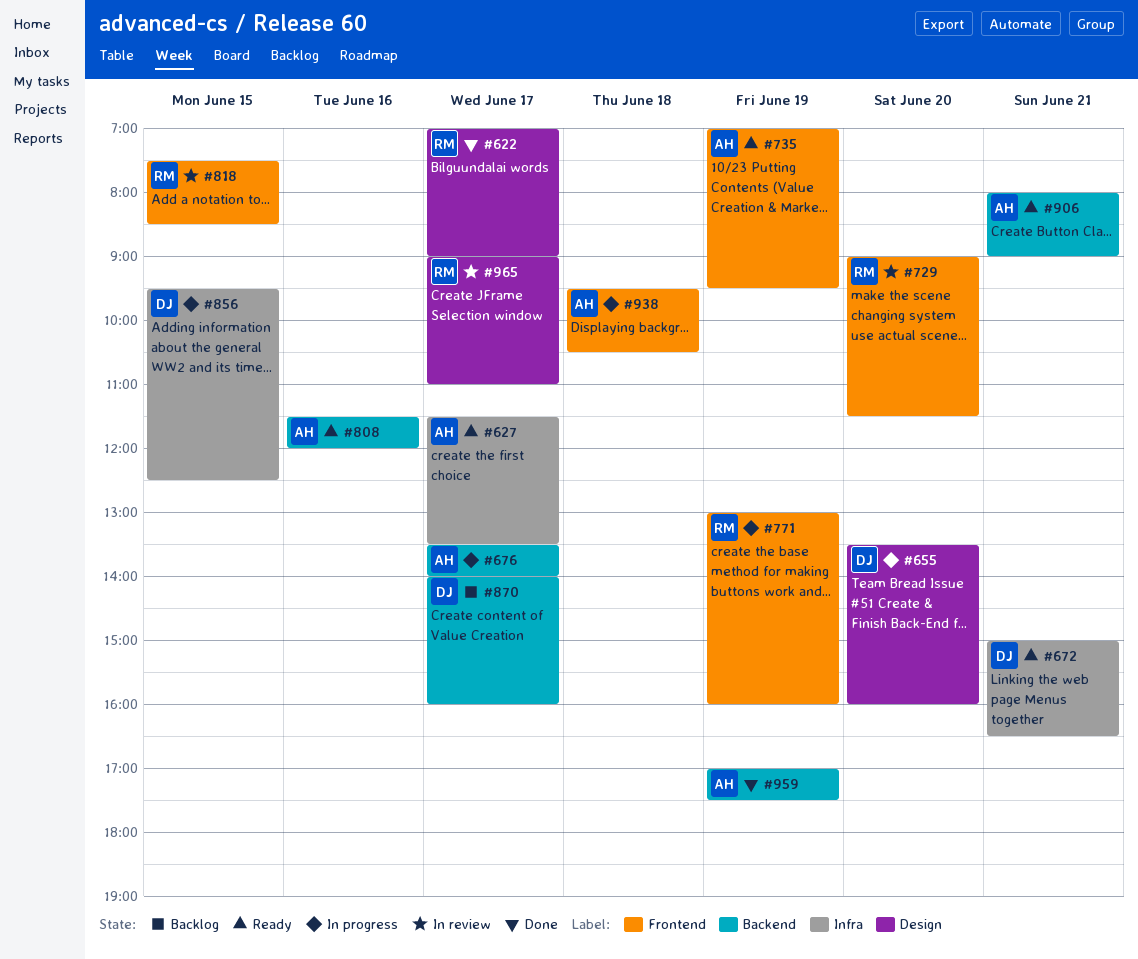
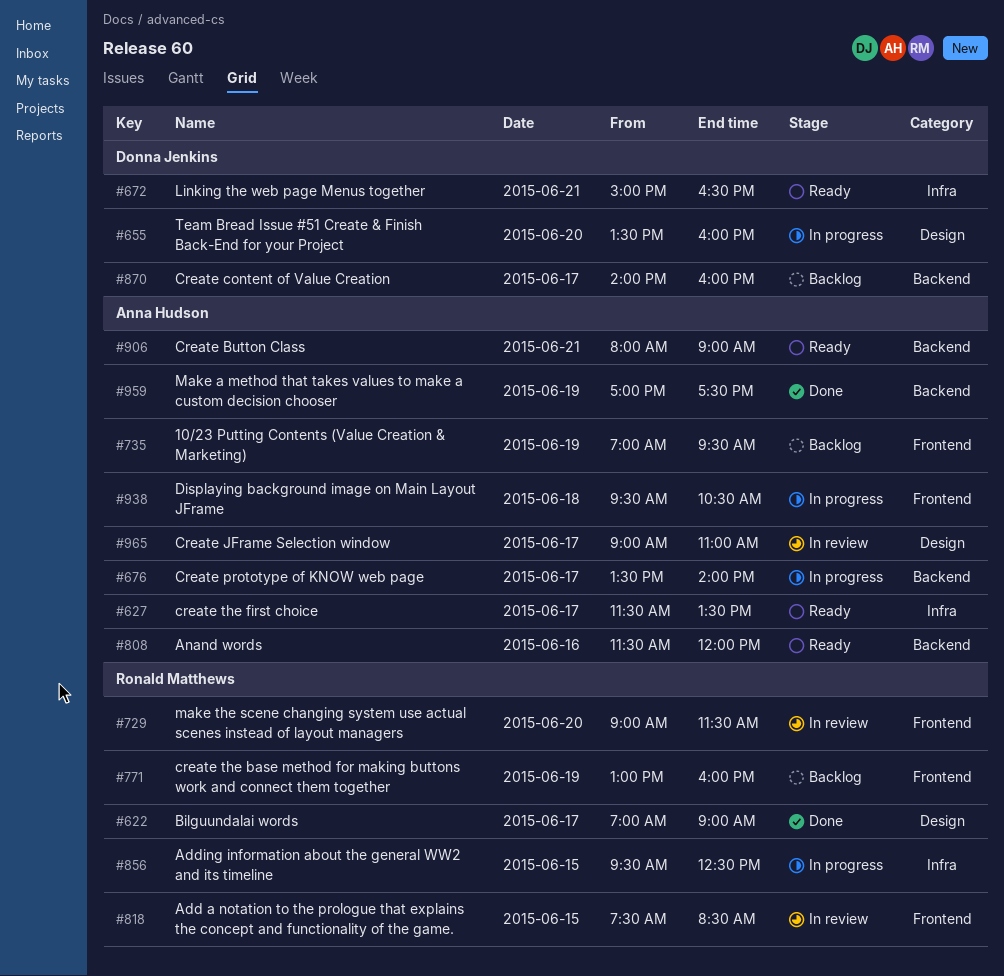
#735, status: Ready -> Backlog
#771, status: In progress -> Backlog
#856, owner: Donna Jenkins -> Ronald Matthews
#965, owner: Ronald Matthews -> Anna Hudson

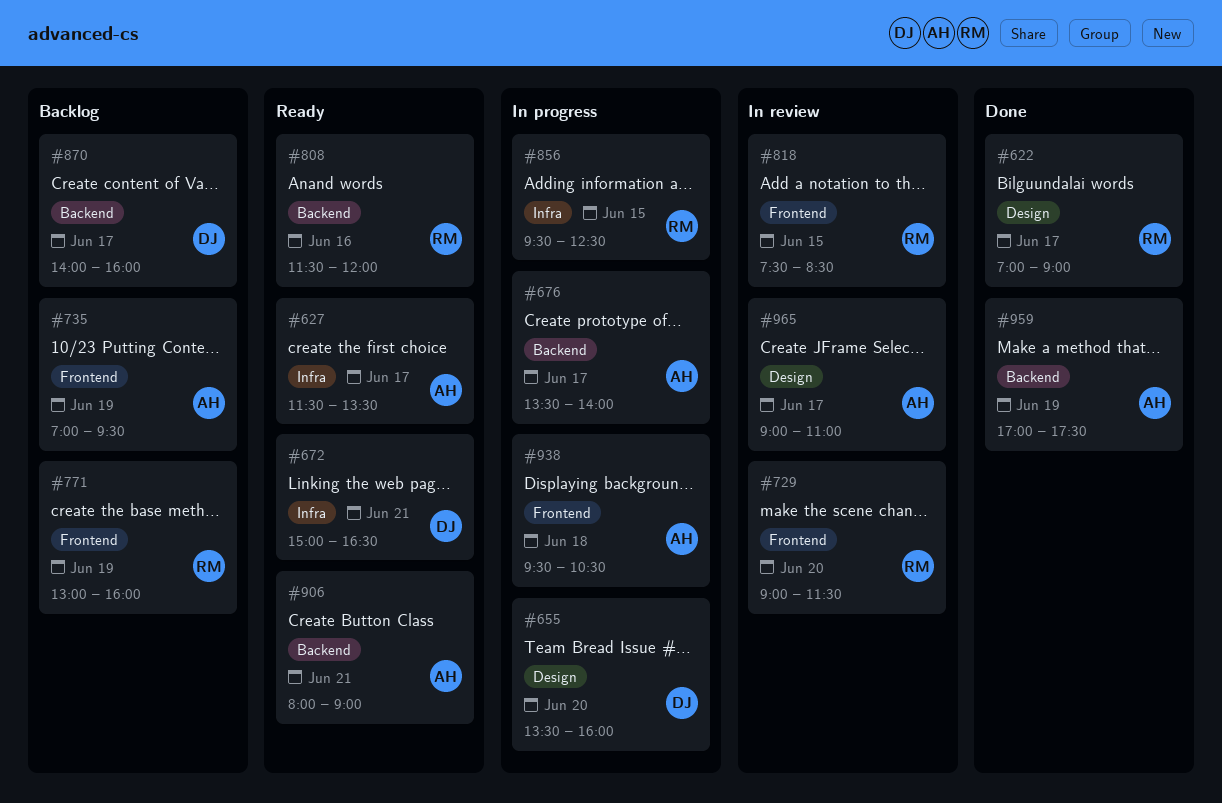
#808, owner: Anna Hudson -> Ronald Matthews

